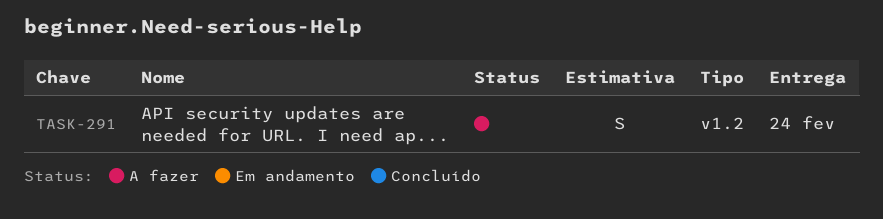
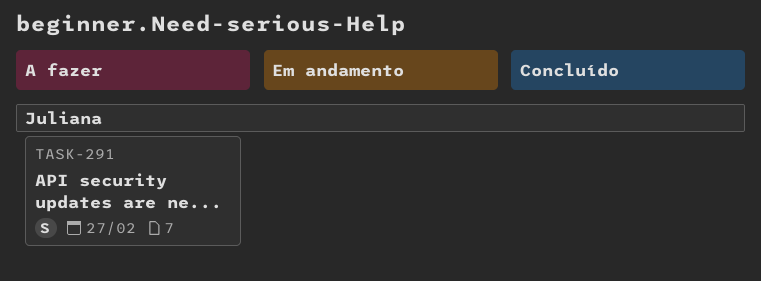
TASK-291, due: Feb 24 -> Feb 27

